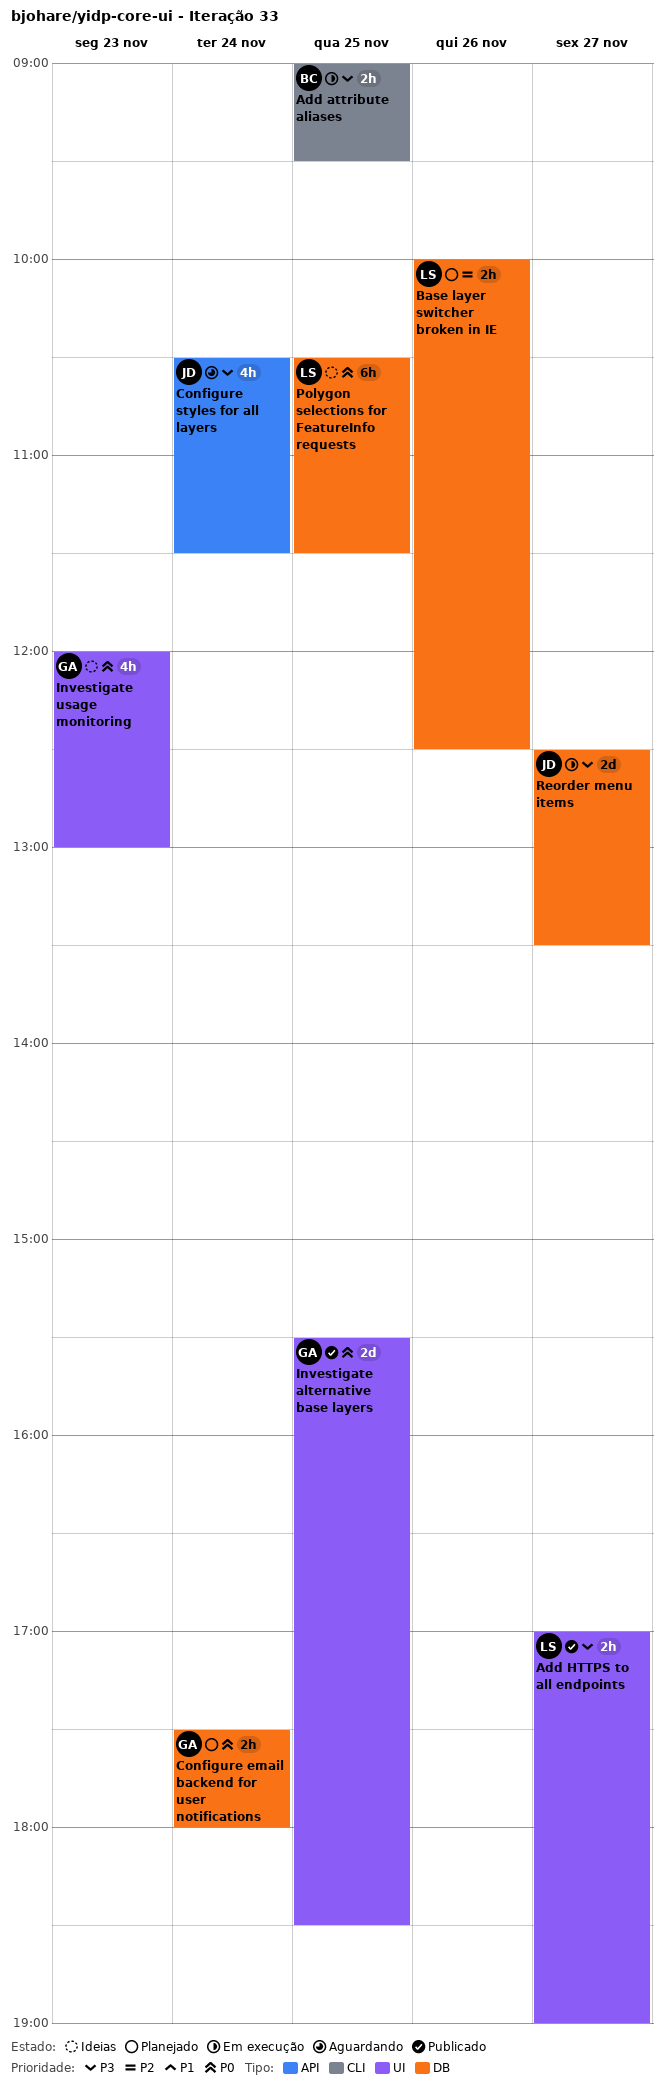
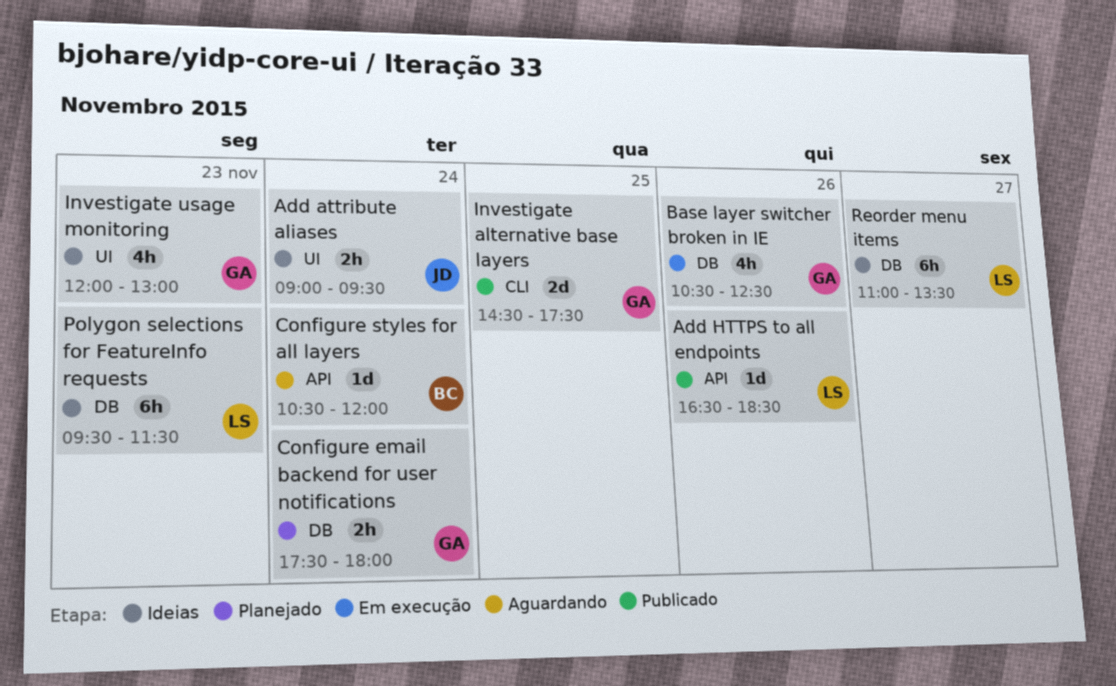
Add attribute aliases, status: Em execução -> Ideias
Add attribute aliases, owner: BC -> JD
Add attribute aliases, label: CLI -> UI
Add attribute aliases, day: Nov 25 -> Nov 24
Add HTTPS to all endpoints, label: UI -> API
Add HTTPS to all endpoints, estimate: 2h -> 1d
Add HTTPS to all endpoints, day: Nov 27 -> Nov 26
Add HTTPS to all endpoints, begins: 17:00 -> 16:30
Add HTTPS to all endpoints, ends: 19:00 -> 18:30
Base layer switcher broken in IE, status: Planejado -> Em execução
Base layer switcher broken in IE, owner: LS -> GA
Base layer switcher broken in IE, estimate: 2h -> 4h
Base layer switcher broken in IE, begins: 10:00 -> 10:30
Configure styles for all layers, owner: JD -> BC
Configure styles for all layers, estimate: 4h -> 1d
Configure styles for all layers, ends: 11:30 -> 12:00
Investigate alternative base layers, label: UI -> CLI
Investigate alternative base layers, begins: 15:30 -> 14:30
Investigate alternative base layers, ends: 18:30 -> 17:30
Polygon selections for FeatureInfo requests, day: Nov 25 -> Nov 23
Polygon selections for FeatureInfo requests, begins: 10:30 -> 09:30
Reorder menu items, status: Em execução -> Ideias
Reorder menu items, owner: JD -> LS
Reorder menu items, estimate: 2d -> 6h
Reorder menu items, begins: 12:30 -> 11:00

